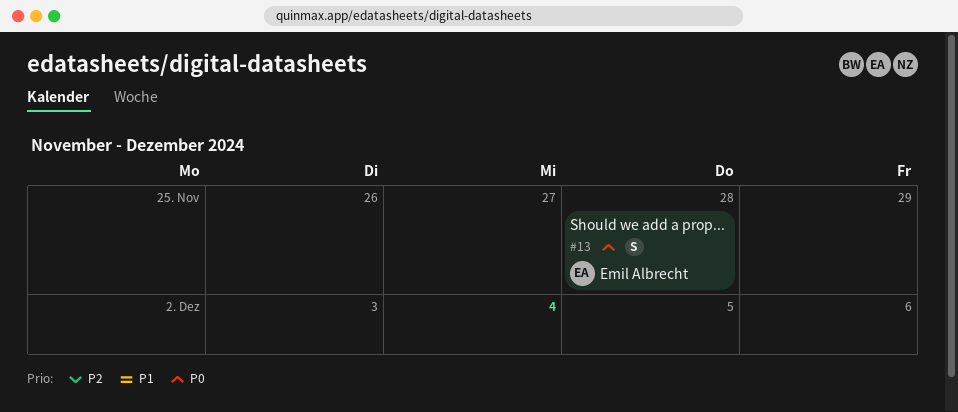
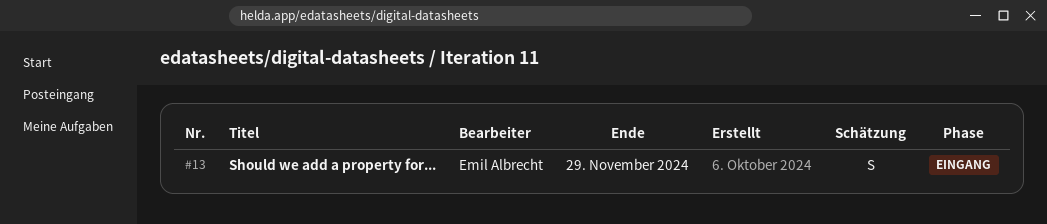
#13, due: Nov 28 -> Nov 29

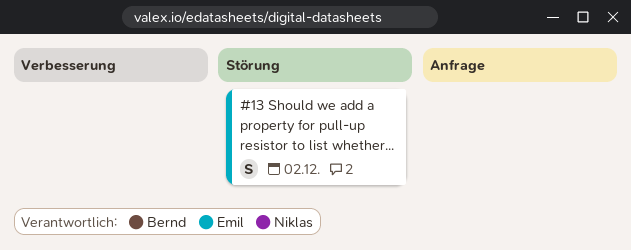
#13, due: Nov 29 -> Dec 2

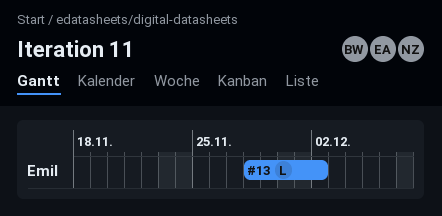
#13, estimate: S -> L

